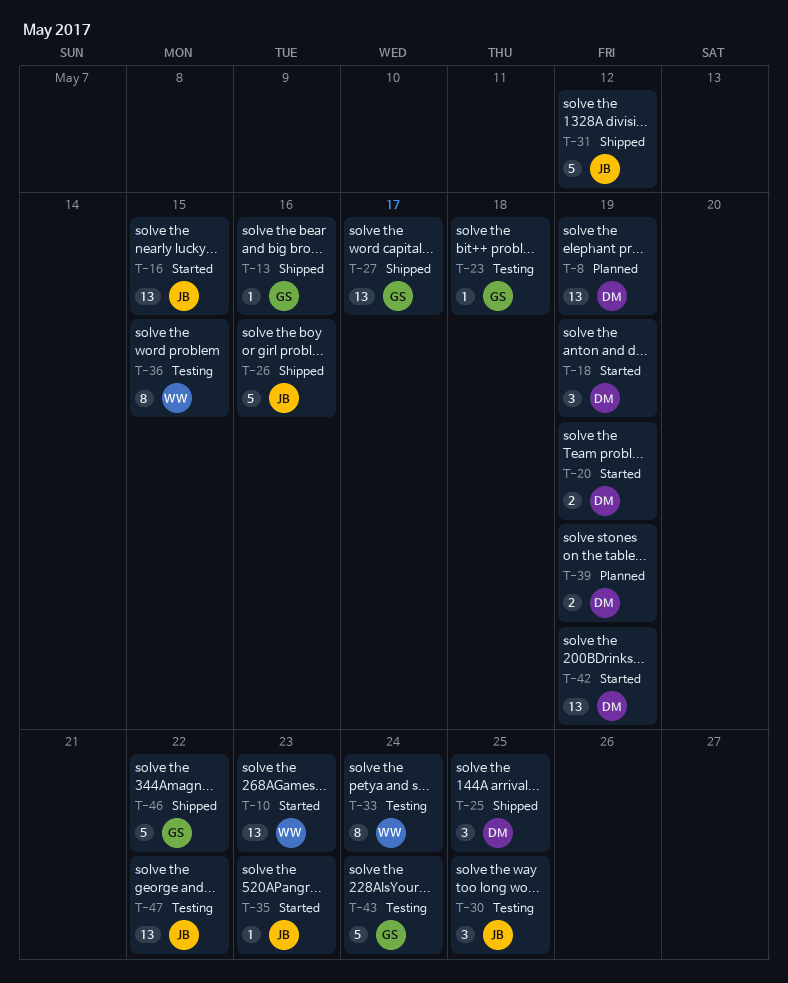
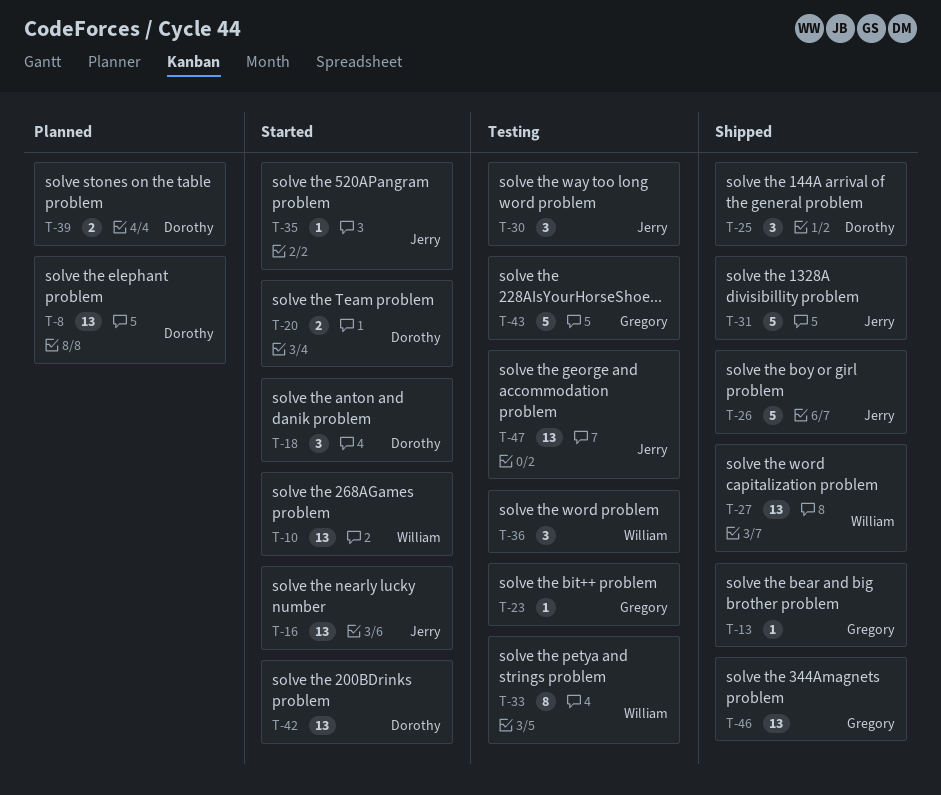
T-27, owner: Gregory -> William
T-36, estimate: 8 -> 3
T-46, estimate: 5 -> 13

